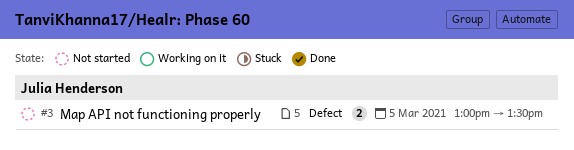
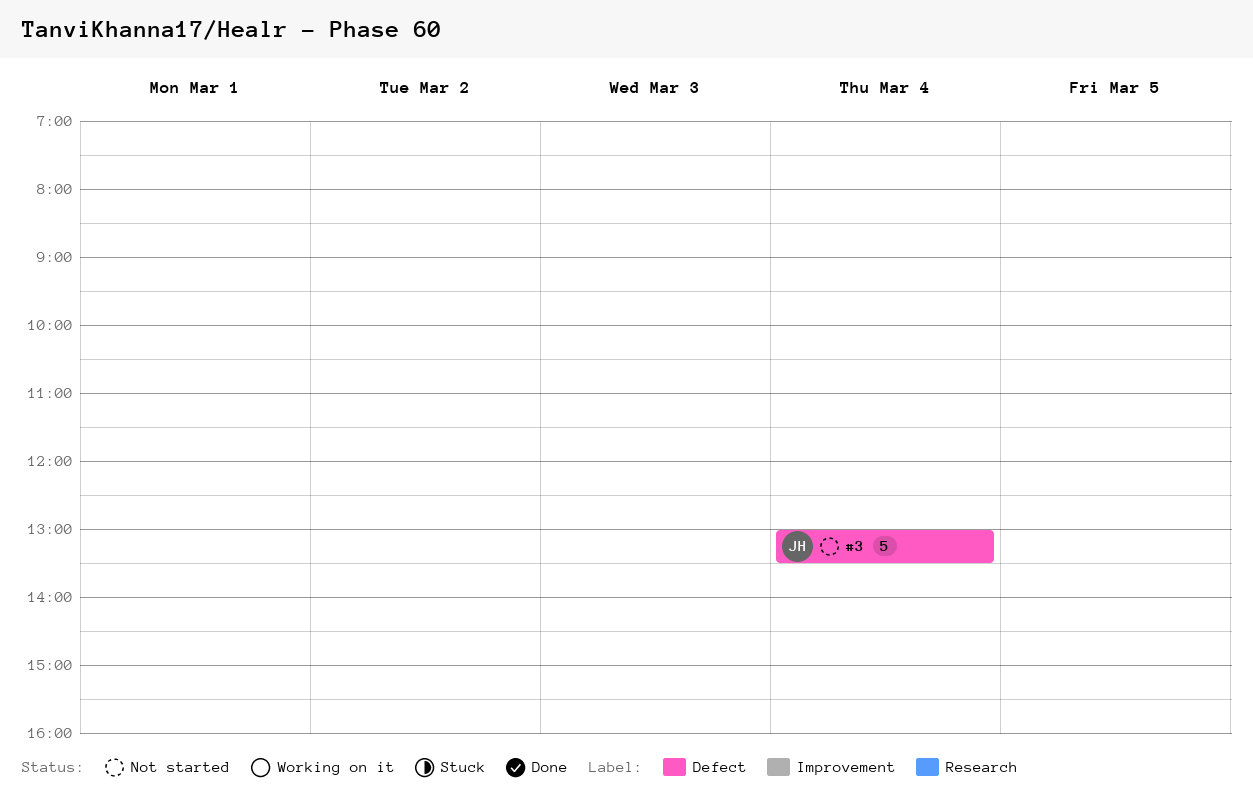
#3, estimate: 2 -> 5
#3, day: Mar 5 -> Mar 4

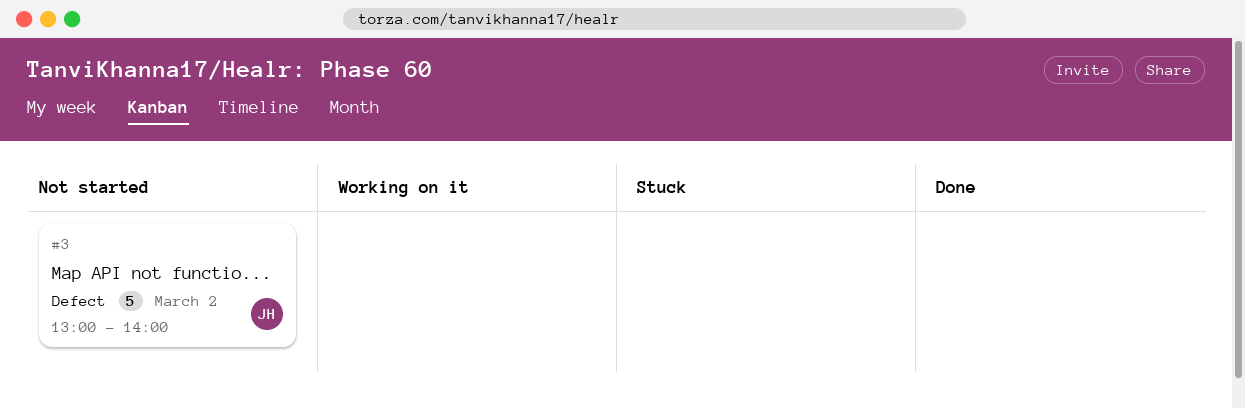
#3, day: Mar 4 -> Mar 2
#3, ends: 13:30 -> 14:00

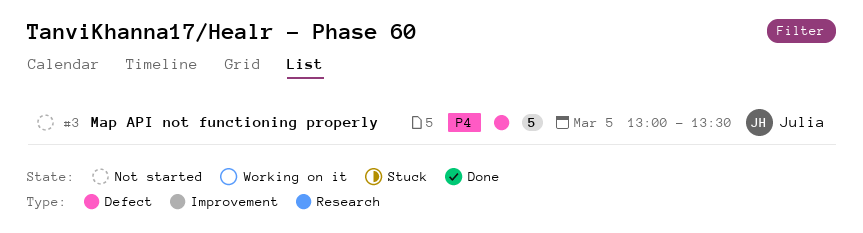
#3, day: Mar 2 -> Mar 5
#3, ends: 14:00 -> 13:30

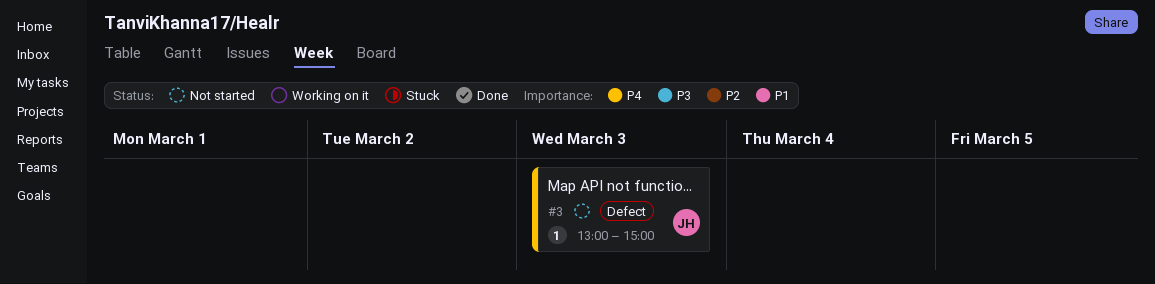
#3, estimate: 5 -> 1
#3, day: Mar 5 -> Mar 3
#3, ends: 13:30 -> 15:00

